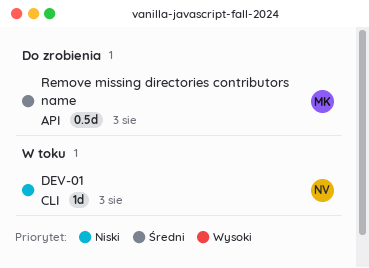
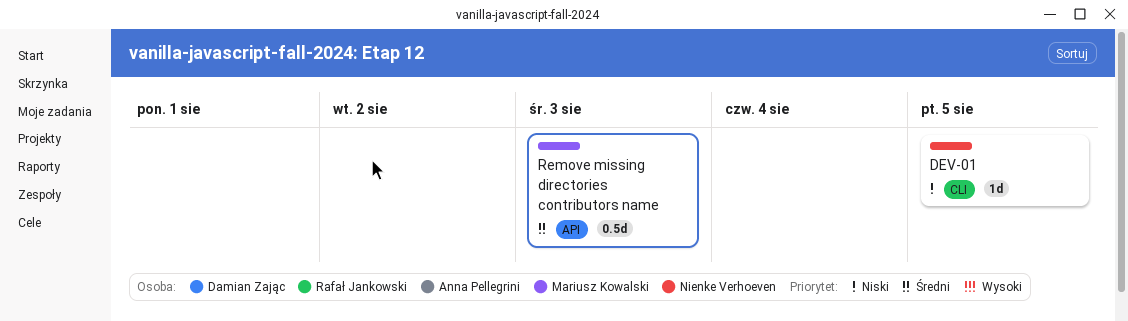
DEV-01, due: Aug 3 -> Aug 5

